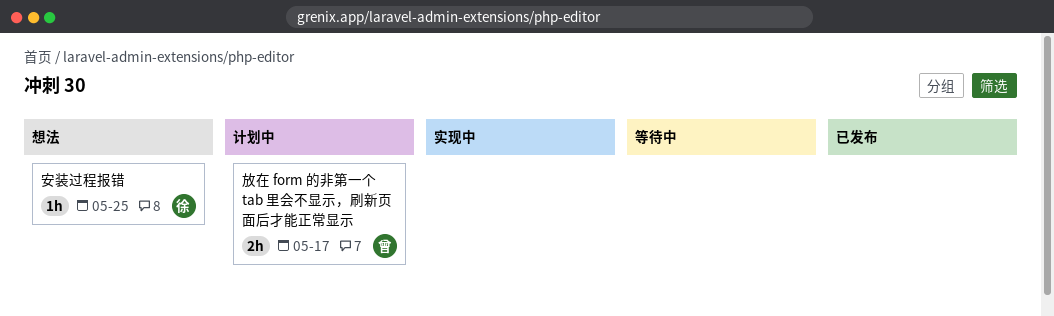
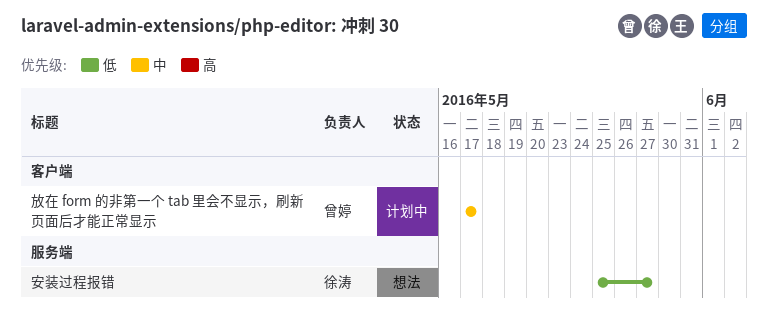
安装过程报错, due: May 25 -> May 27

